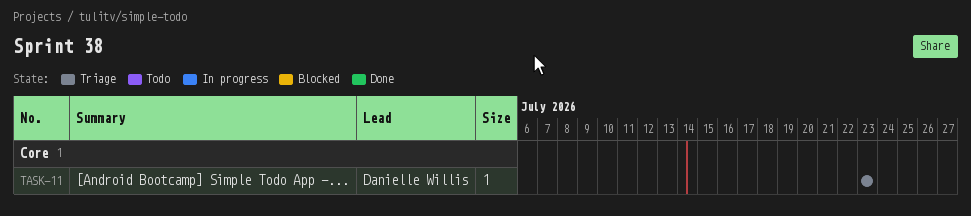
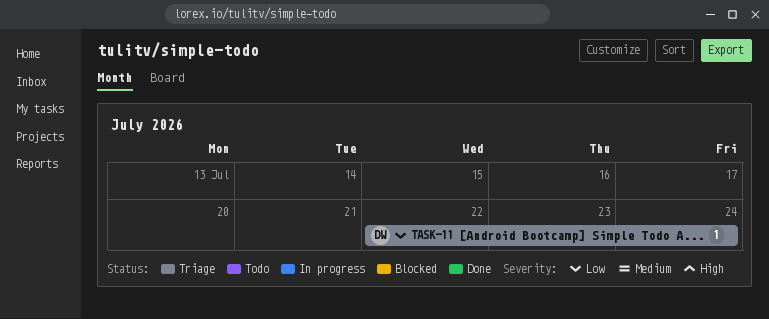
TASK-11, start: Jul 23 -> Jul 22
TASK-11, due: Jul 23 -> Jul 24

